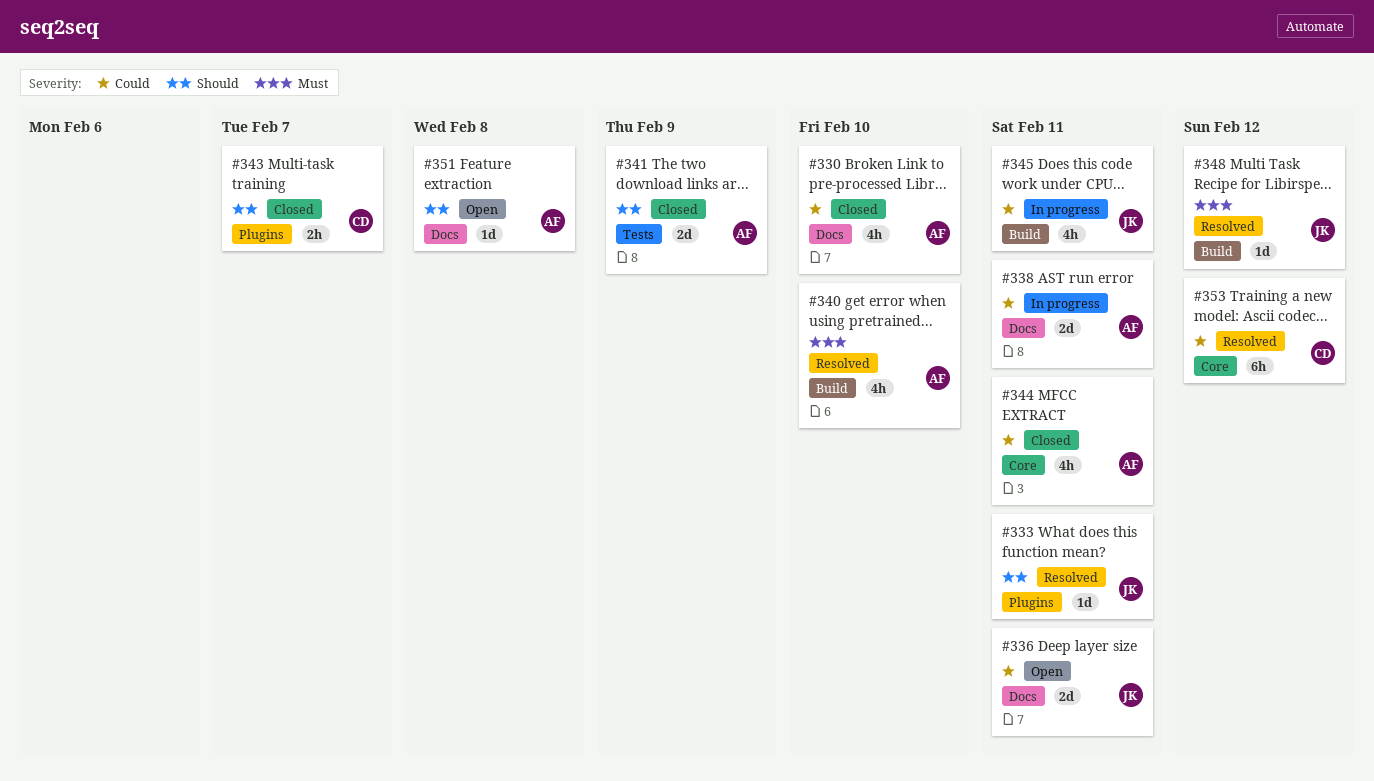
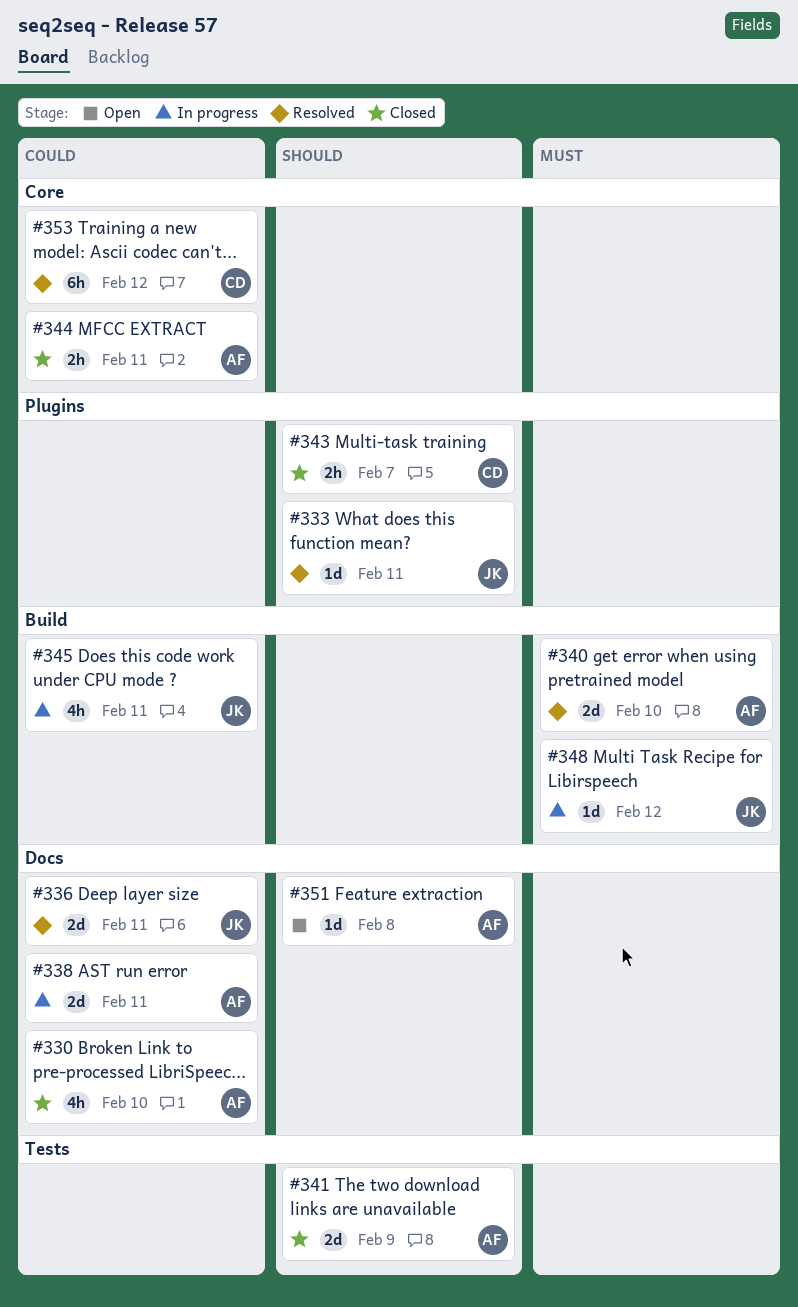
#336, status: Open -> Resolved
#340, estimate: 4h -> 2d
#344, estimate: 4h -> 2h
#348, status: Resolved -> In progress

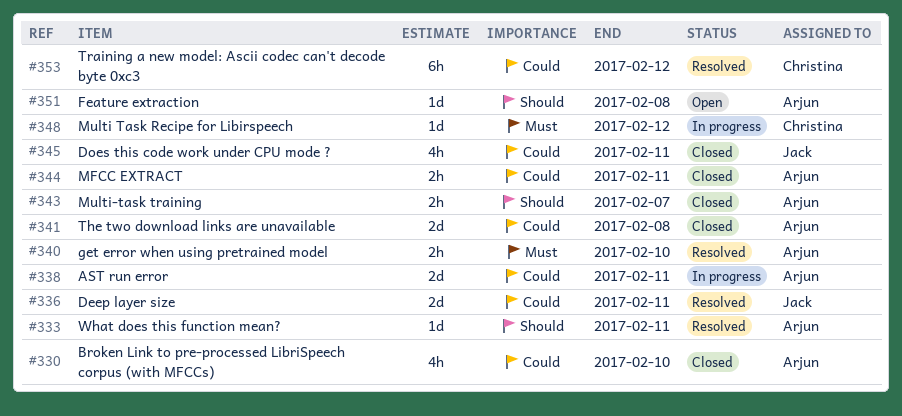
#333, owner: Jack -> Arjun
#340, estimate: 2d -> 2h
#341, priority: Should -> Could
#341, due: Feb 9 -> Feb 8
#343, owner: Christina -> Arjun
#345, status: In progress -> Closed
#348, owner: Jack -> Christina

